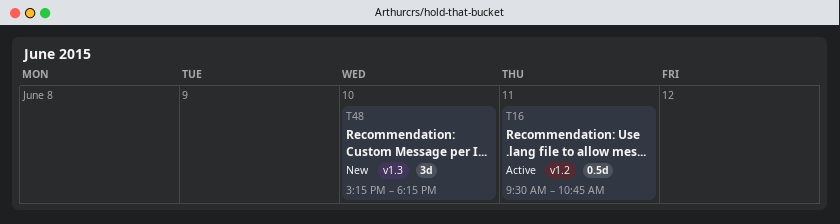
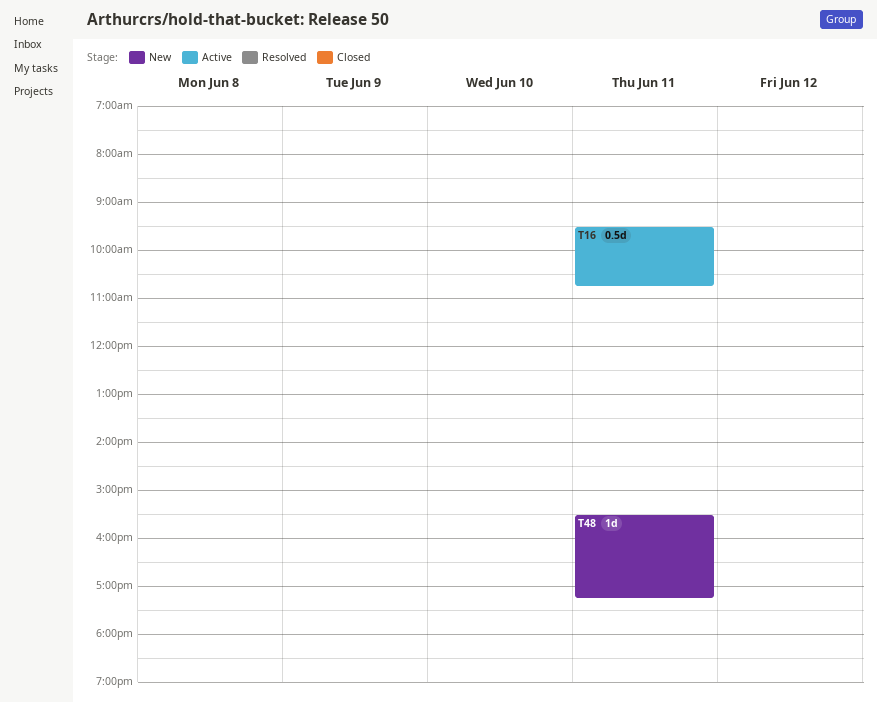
T48, estimate: 3d -> 1d
T48, day: Jun 10 -> Jun 11
T48, begins: 15:15 -> 15:30
T48, ends: 18:15 -> 17:15

